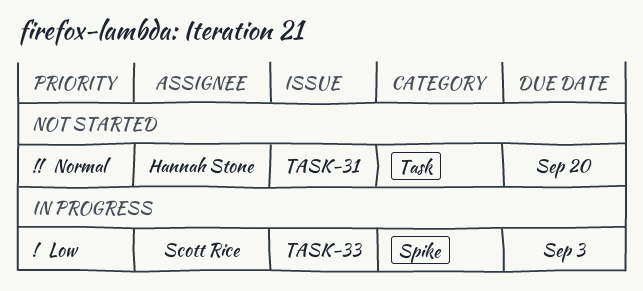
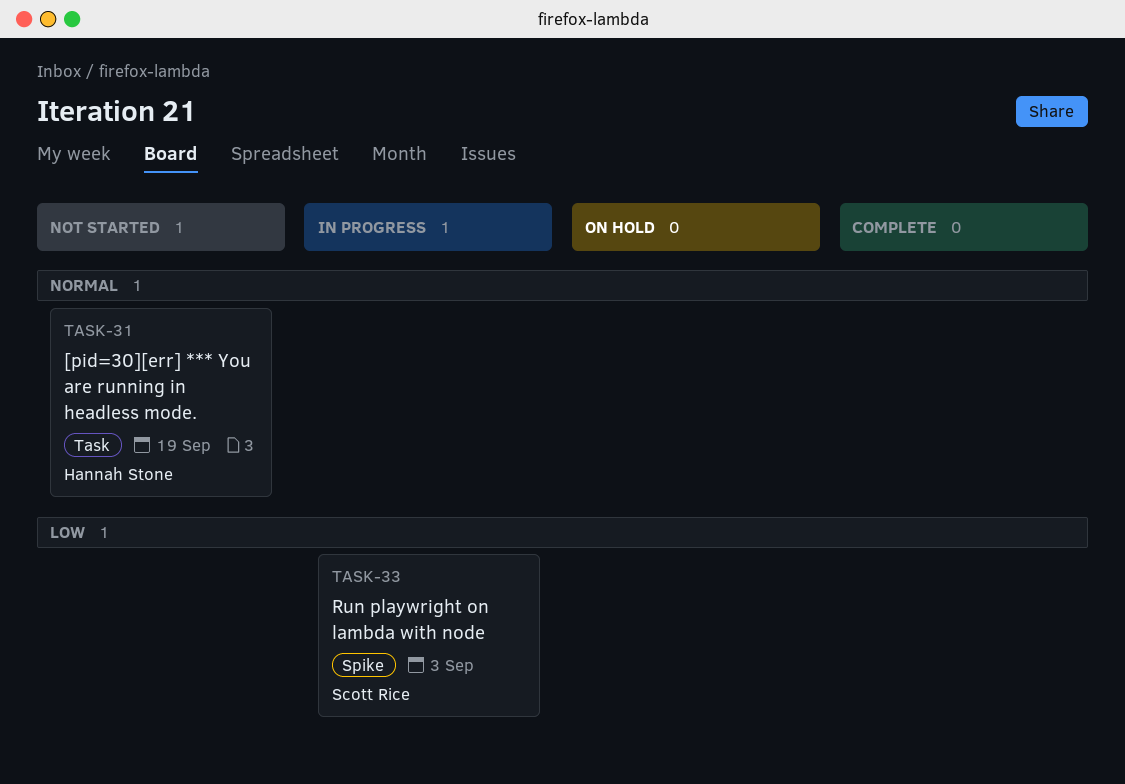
TASK-31, due: Sep 20 -> Sep 19

